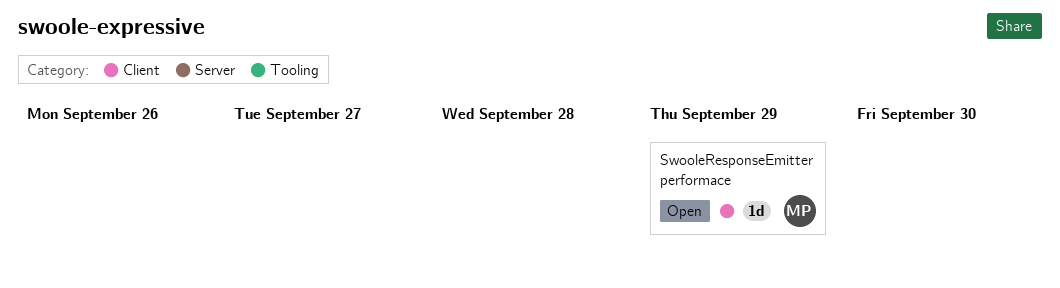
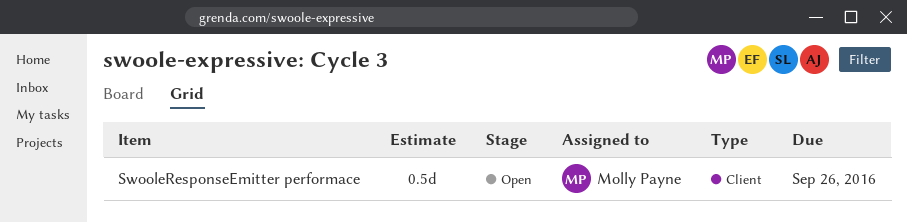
SwooleResponseEmitter performace, estimate: 1d -> 0.5d
SwooleResponseEmitter performace, due: Sep 29 -> Sep 26

